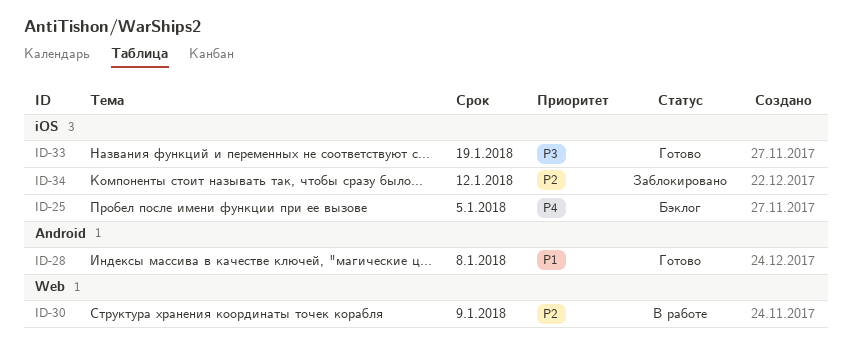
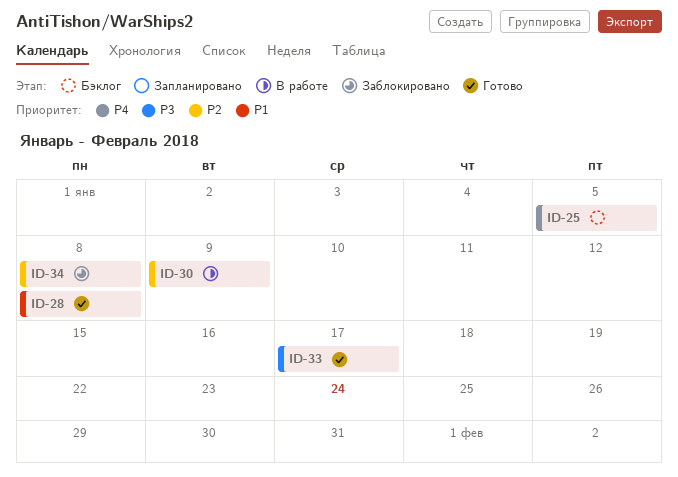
ID-33, due: Jan 19 -> Jan 17
ID-34, due: Jan 12 -> Jan 8

